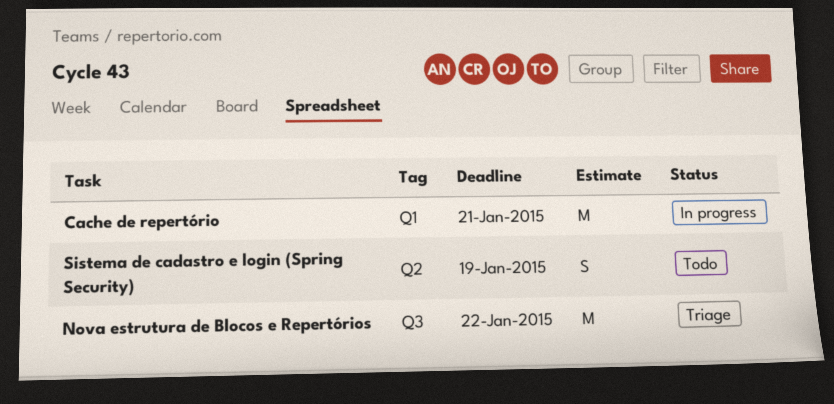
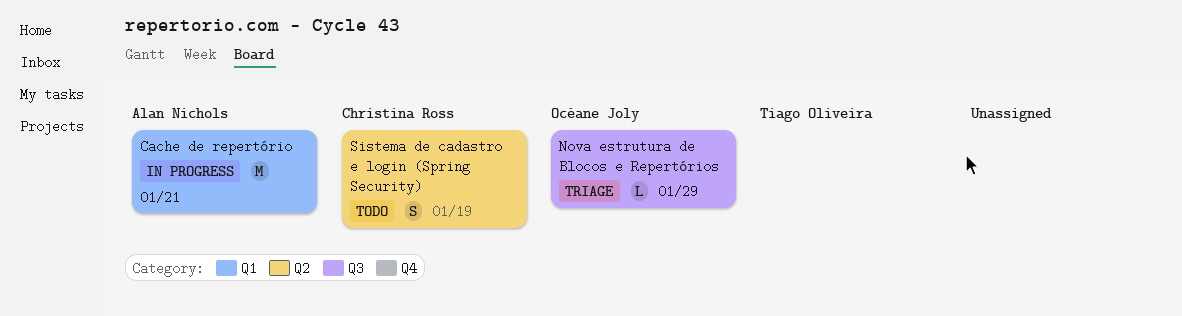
Nova estrutura de Blocos e Repertórios, estimate: M -> L
Nova estrutura de Blocos e Repertórios, due: Jan 22 -> Jan 29

